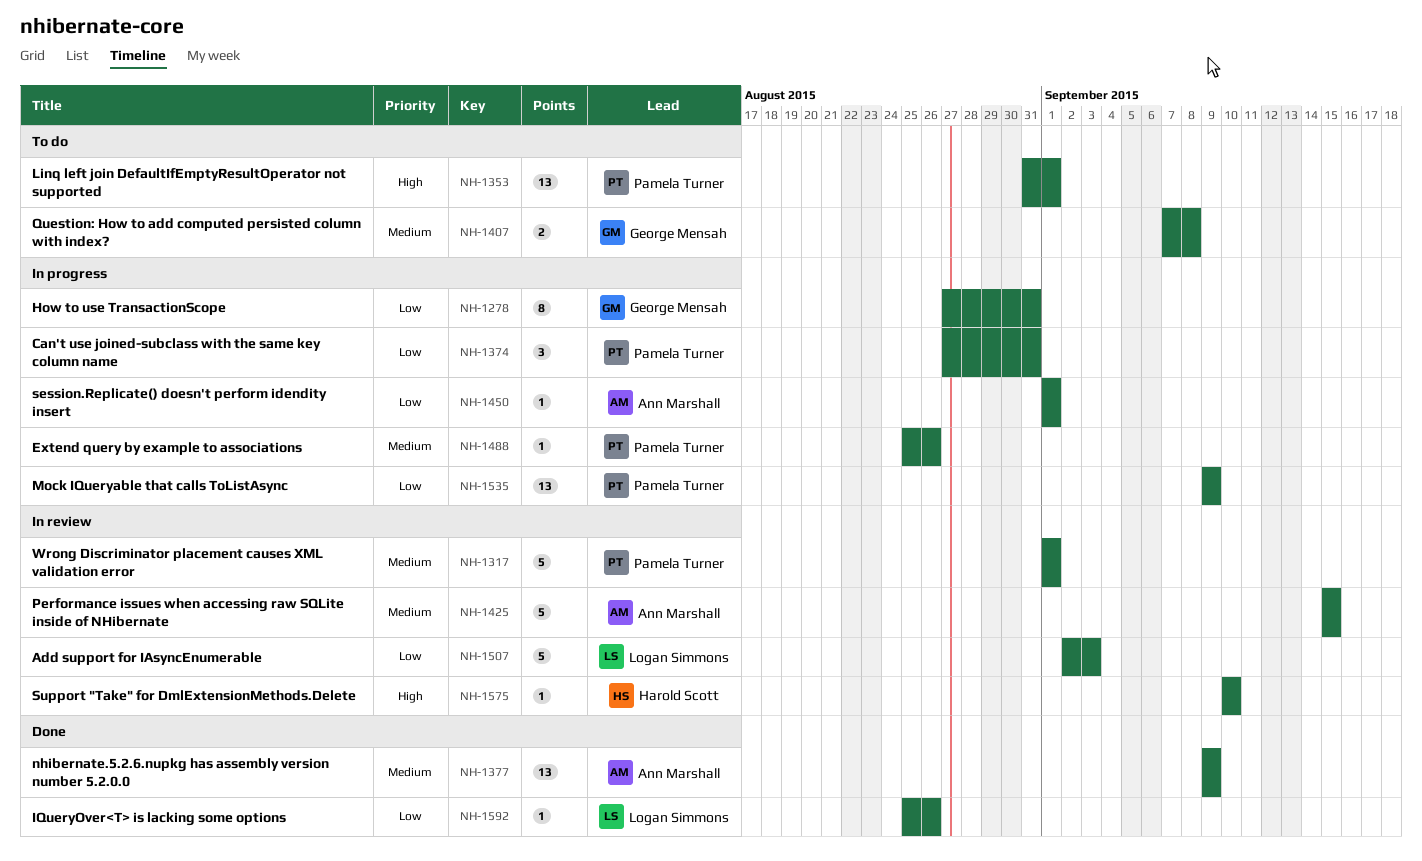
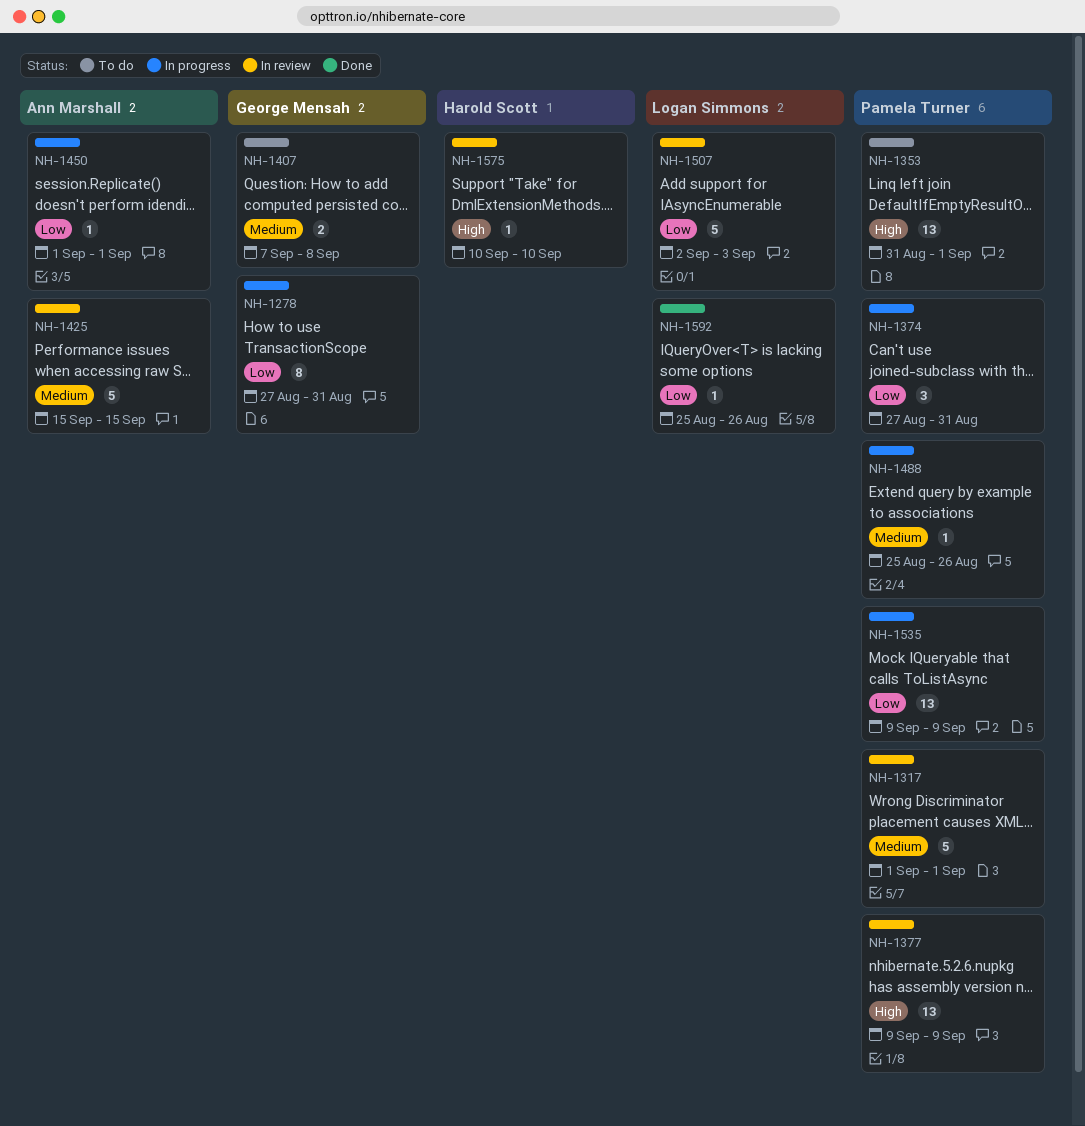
NH-1377, status: Done -> In review
NH-1377, owner: Ann Marshall -> Pamela Turner
NH-1377, priority: Medium -> High

